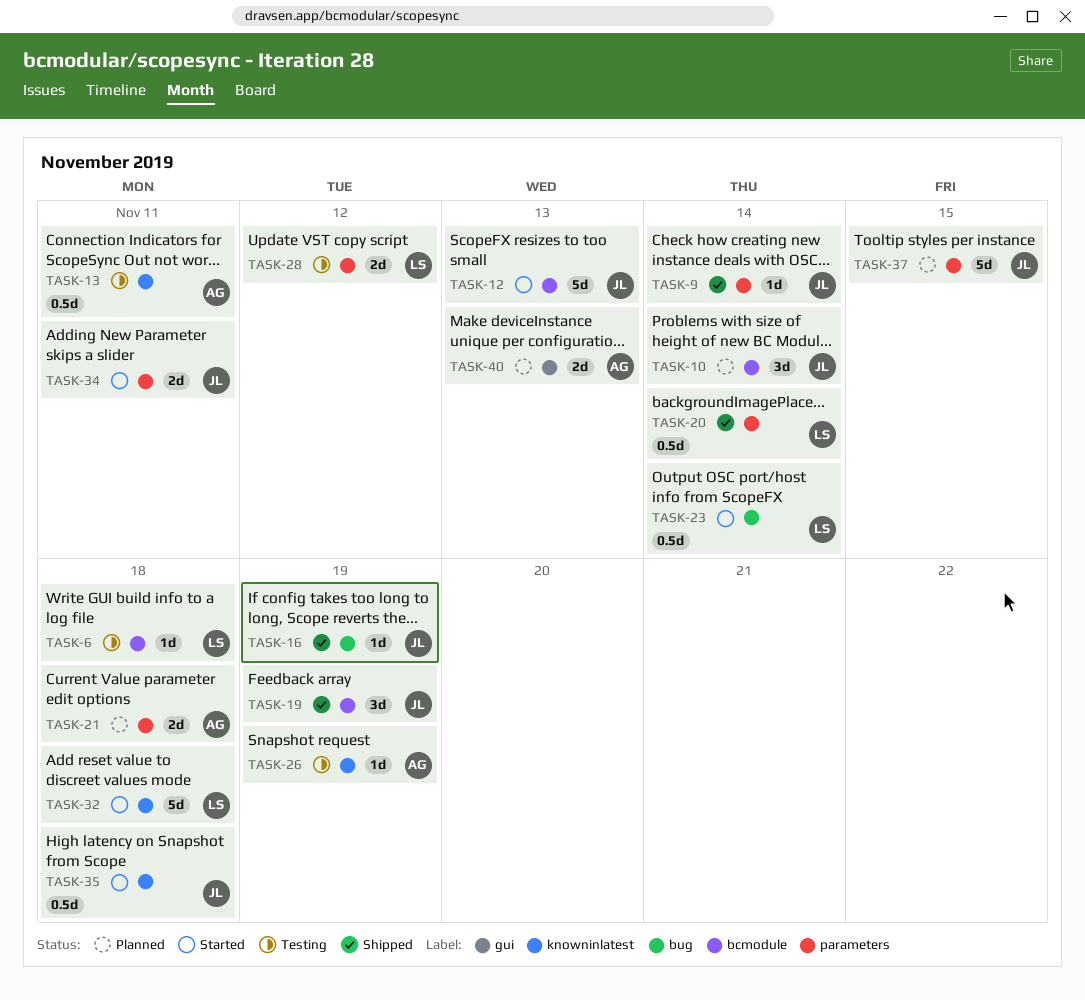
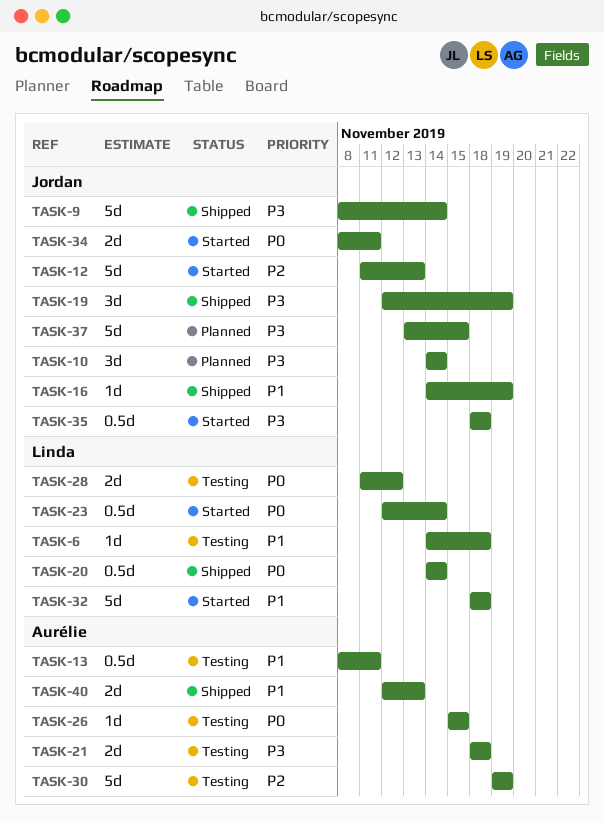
TASK-9, estimate: 1d -> 5d
TASK-21, status: Planned -> Testing
TASK-26, due: Nov 19 -> Nov 15
TASK-30: none -> present
TASK-40, status: Planned -> Shipped

